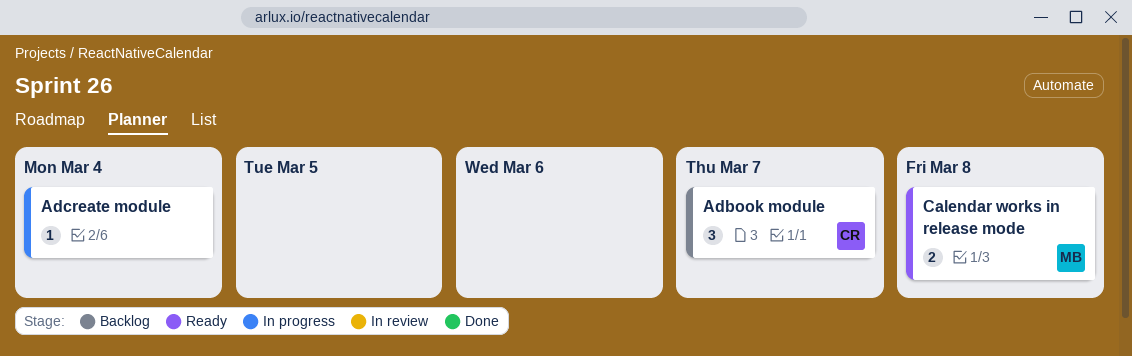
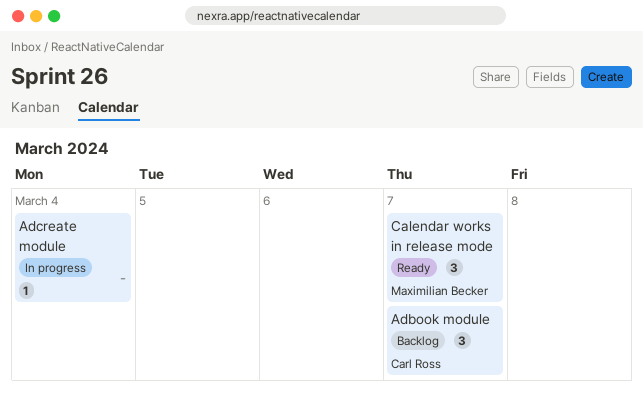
Calendar works in release mode, estimate: 2 -> 3
Calendar works in release mode, due: Mar 8 -> Mar 7

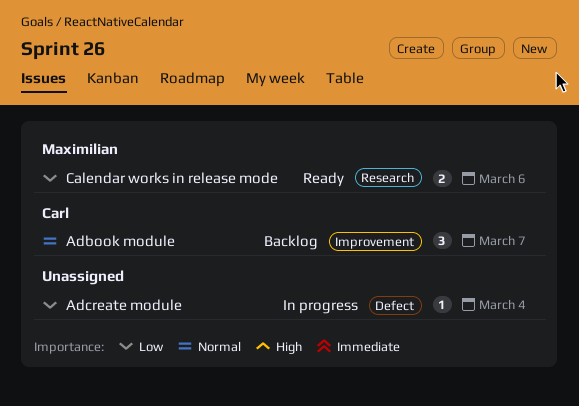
Calendar works in release mode, estimate: 3 -> 2
Calendar works in release mode, due: Mar 7 -> Mar 6

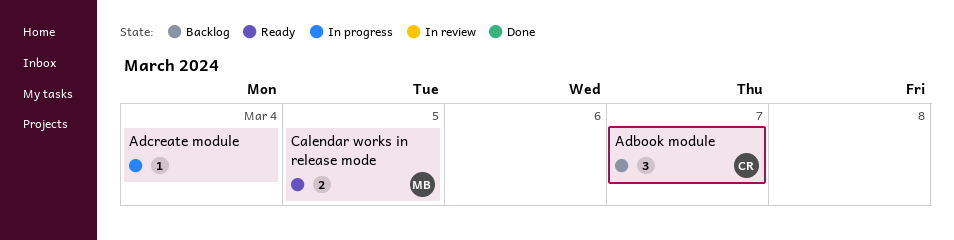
Calendar works in release mode, due: Mar 6 -> Mar 5

